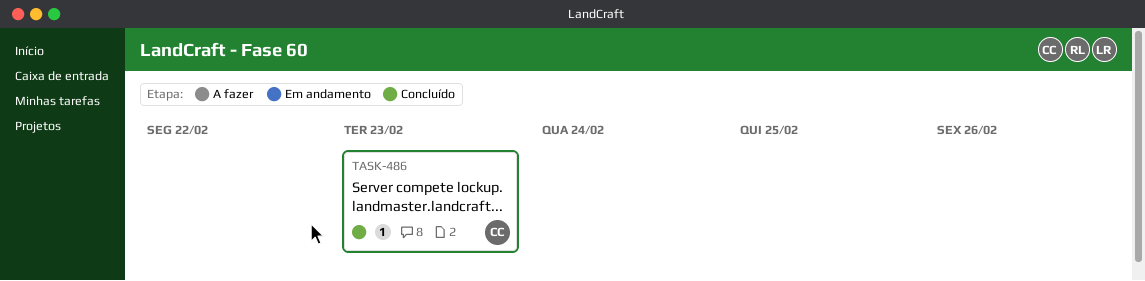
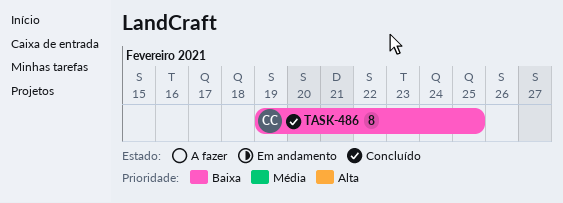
TASK-486, estimate: 1 -> 8
TASK-486, due: Feb 23 -> Feb 25

